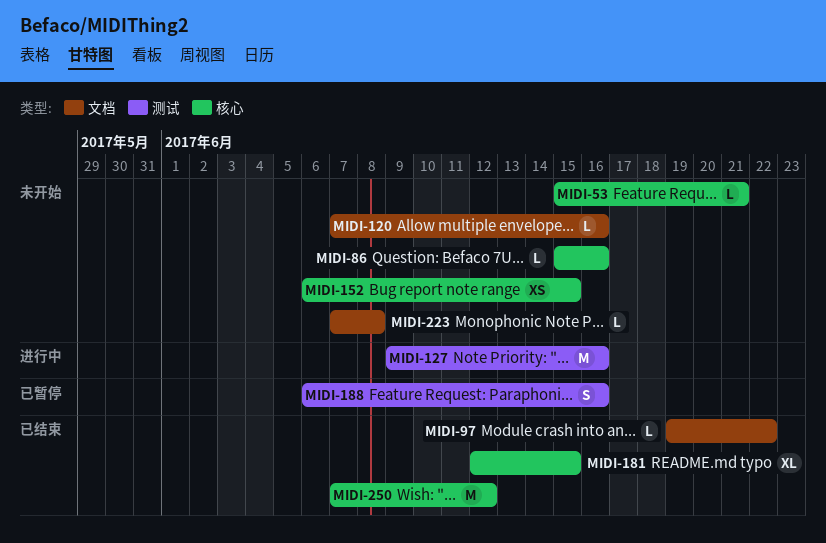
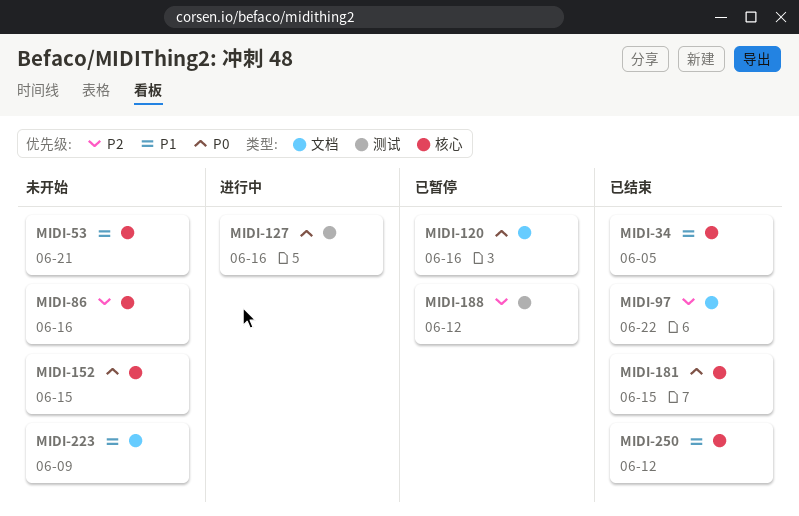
MIDI-34: none -> present
MIDI-120, status: 未开始 -> 已暂停
MIDI-188, due: Jun 16 -> Jun 12
MIDI-223, due: Jun 8 -> Jun 9

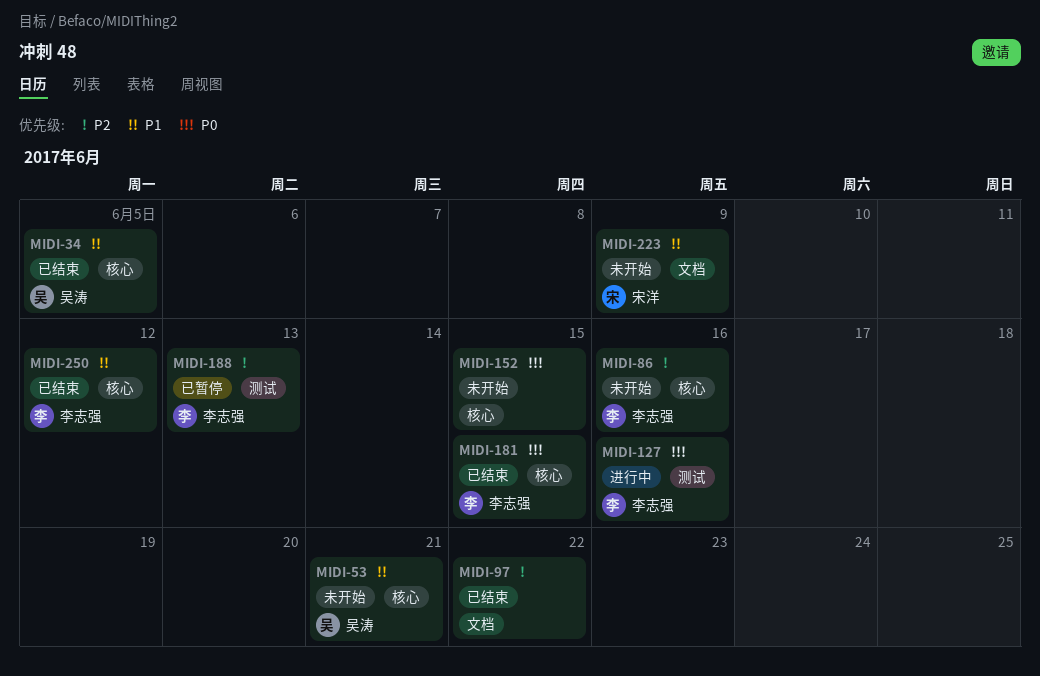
MIDI-120: present -> none
MIDI-188, due: Jun 12 -> Jun 13

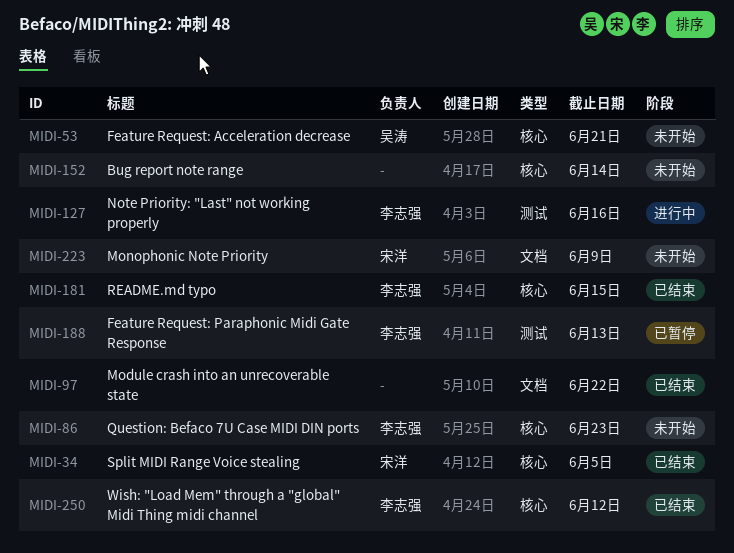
MIDI-34, owner: 吴涛 -> 宋洋
MIDI-86, due: Jun 16 -> Jun 23
MIDI-152, due: Jun 15 -> Jun 14

